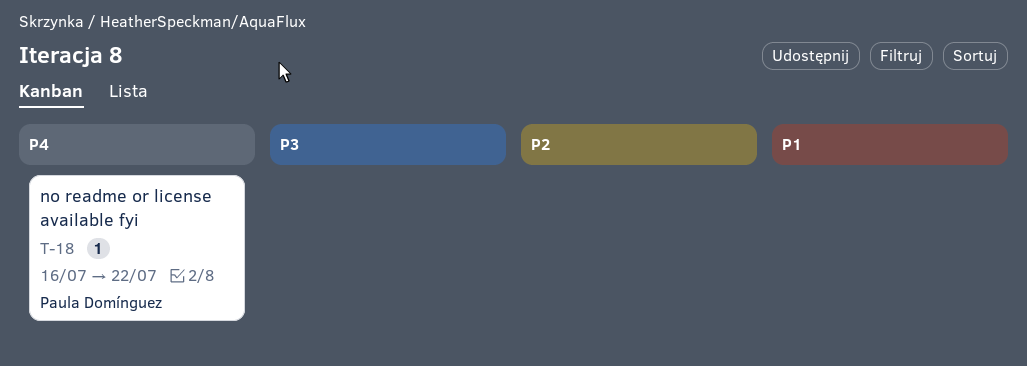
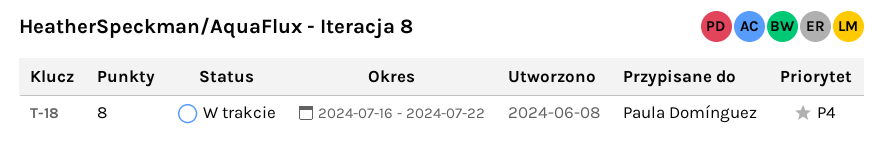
T-18, estimate: 1 -> 8

